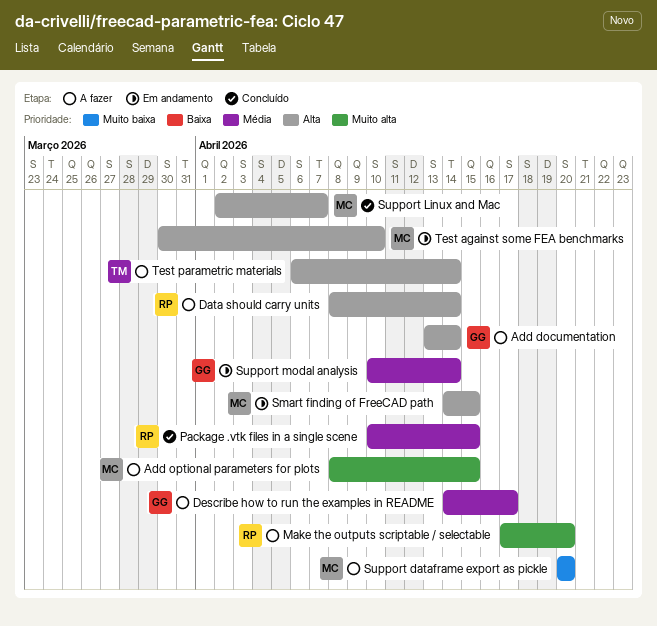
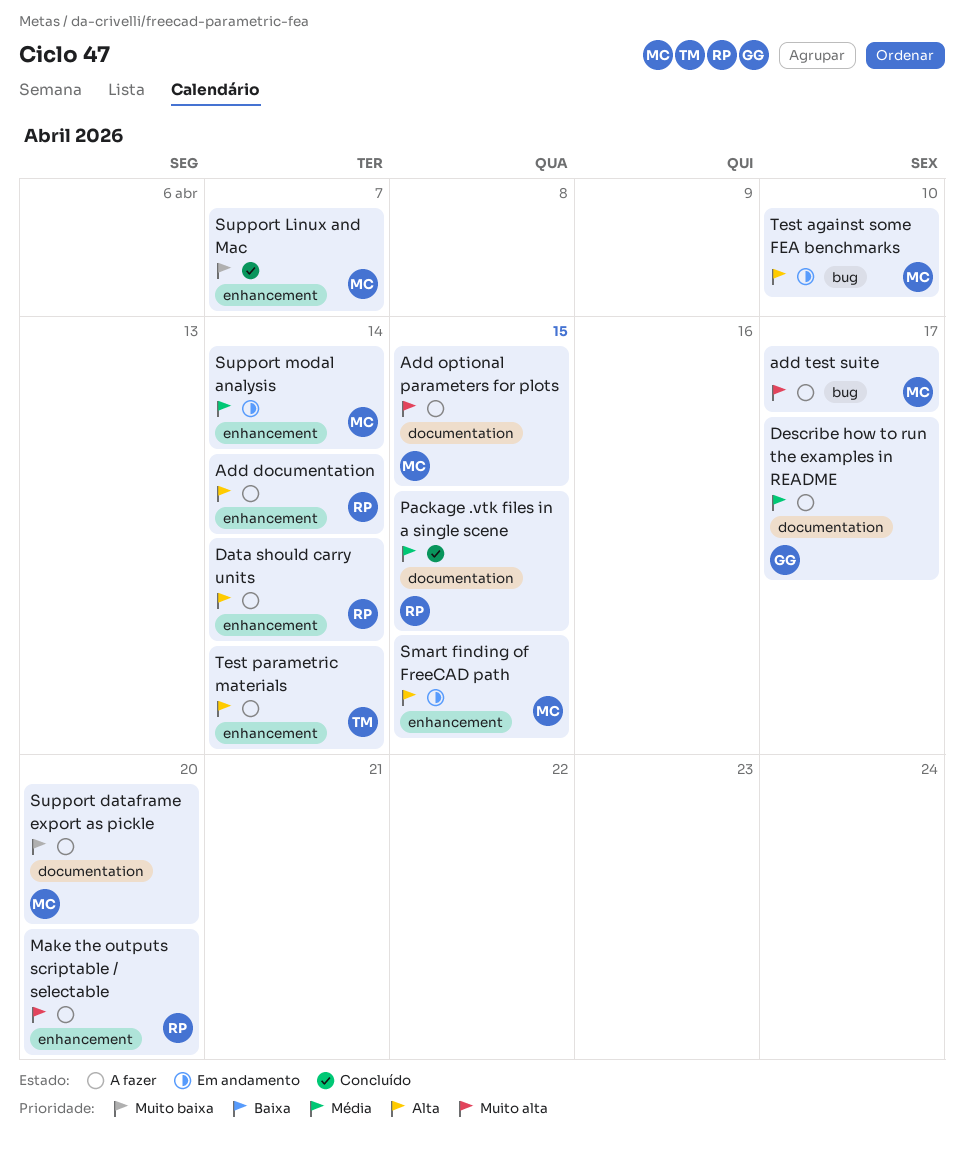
Add documentation, owner: GG -> RP
add test suite: none -> present
Support Linux and Mac, priority: Alta -> Muito baixa
Support modal analysis, owner: GG -> MC

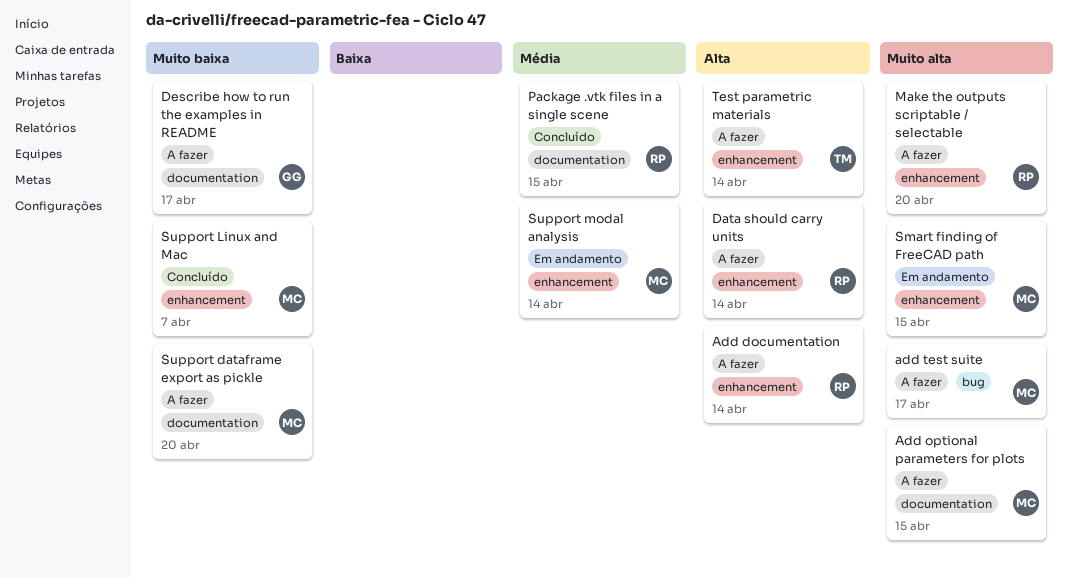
Describe how to run the examples in README, priority: Média -> Muito baixa
Smart finding of FreeCAD path, priority: Alta -> Muito alta
Test against some FEA benchmarks: present -> none

